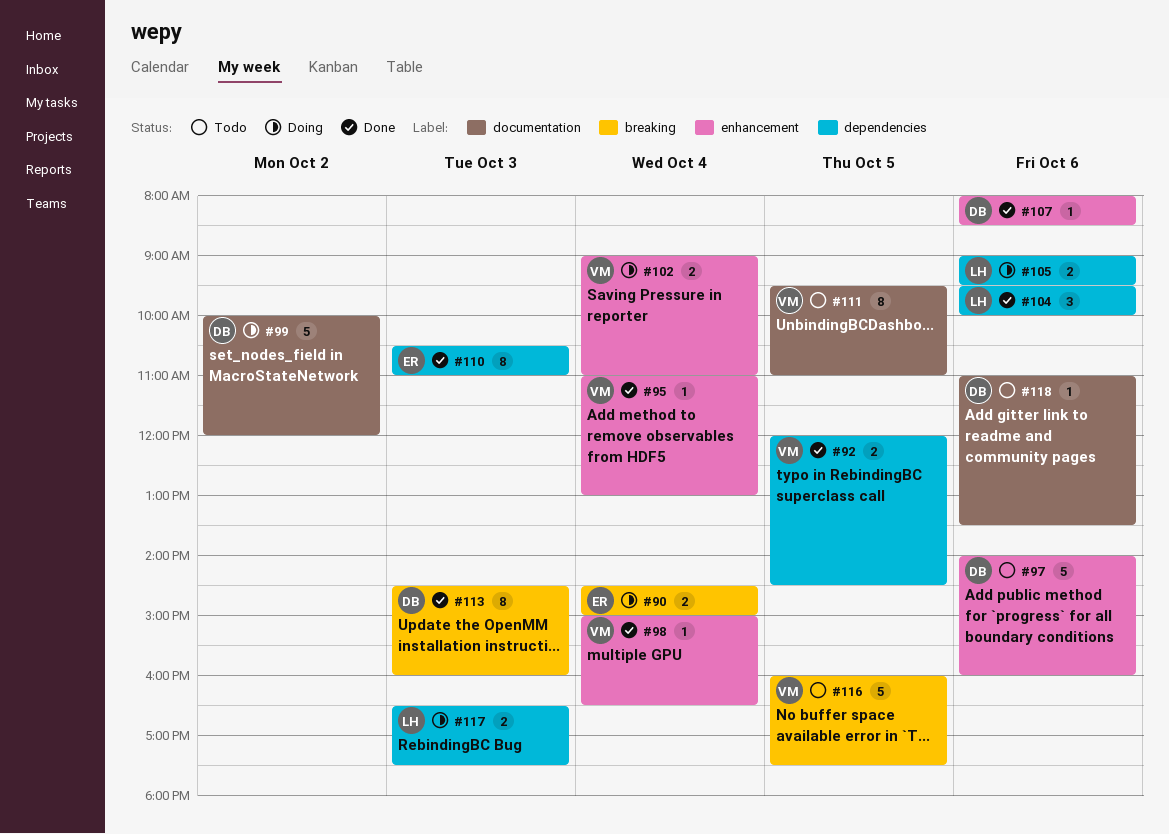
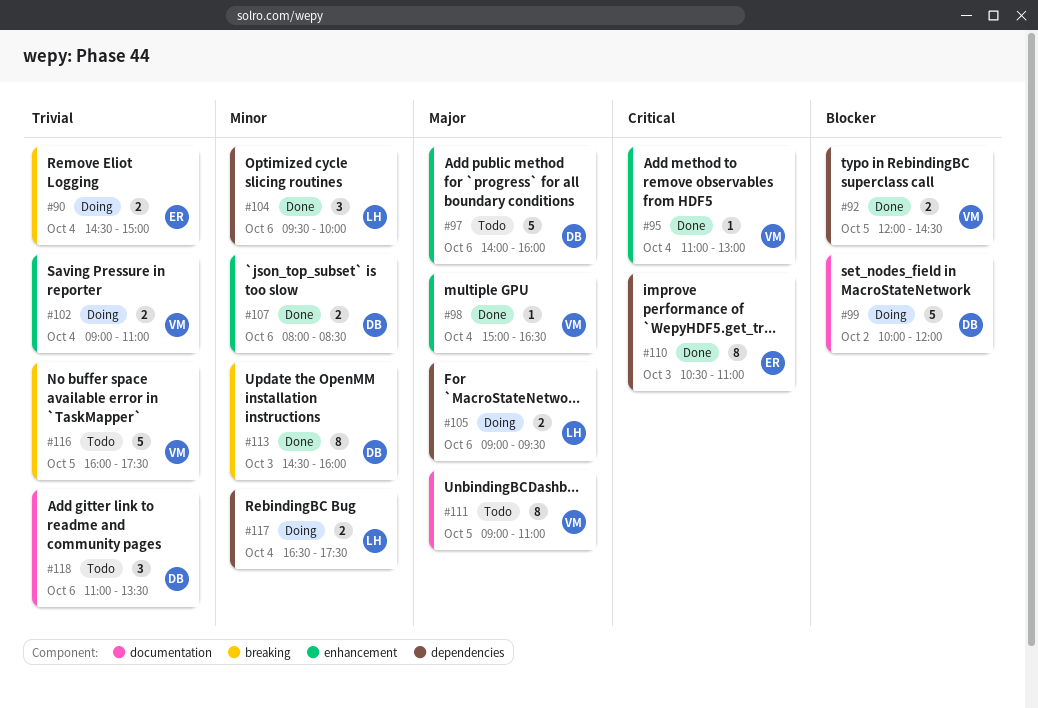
#107, estimate: 1 -> 2
#111, begins: 09:30 -> 09:00
#117, day: Oct 3 -> Oct 4
#118, estimate: 1 -> 3

